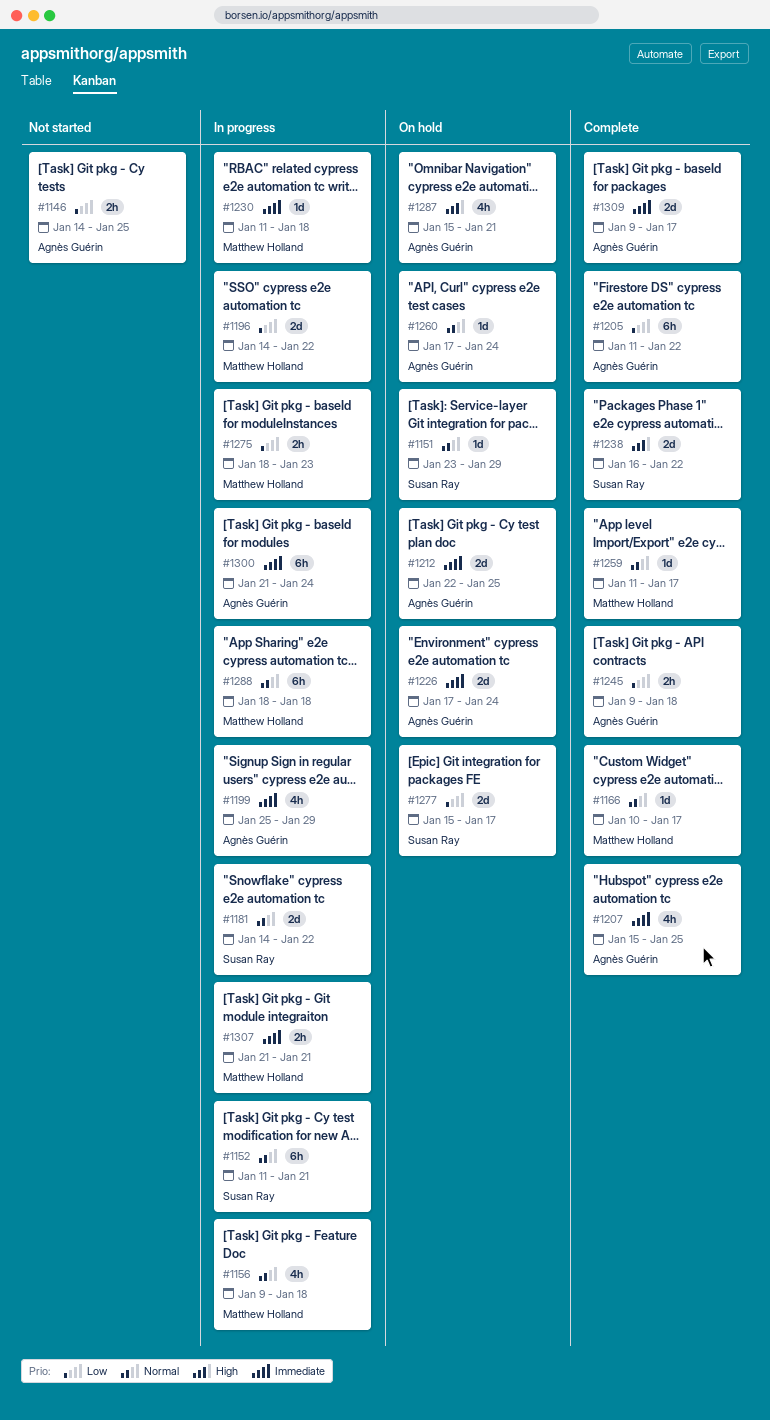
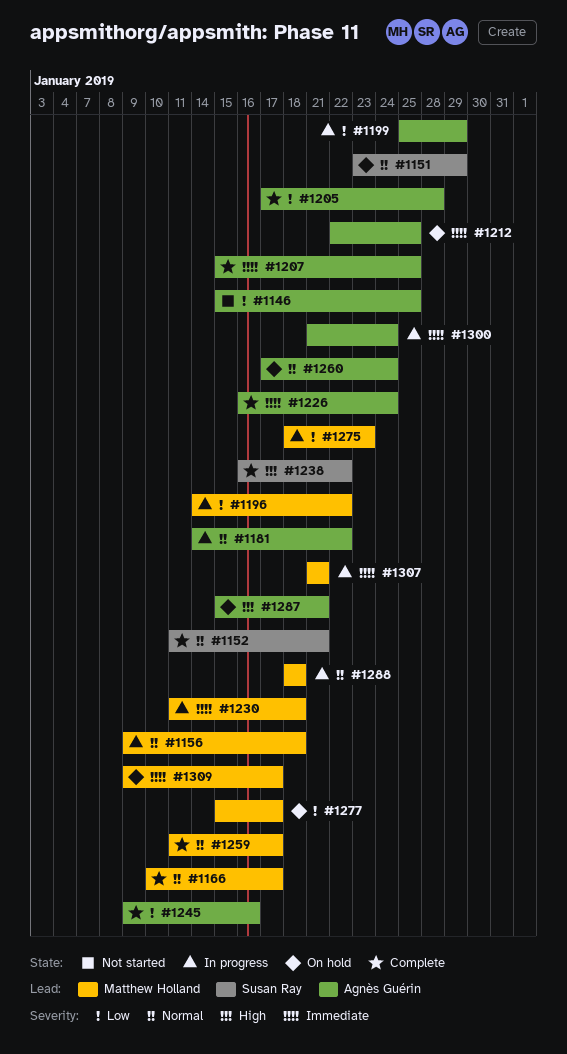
#1146, start: Jan 14 -> Jan 15
#1152, status: In progress -> Complete
#1181, owner: Susan Ray -> Agnès Guérin
#1199, priority: Immediate -> Low
#1205, start: Jan 11 -> Jan 17
#1205, due: Jan 22 -> Jan 28
#1226, status: On hold -> Complete
#1226, start: Jan 17 -> Jan 16
#1245, due: Jan 18 -> Jan 16
#1277, owner: Susan Ray -> Matthew Holland
#1309, status: Complete -> On hold
#1309, owner: Agnès Guérin -> Matthew Holland

